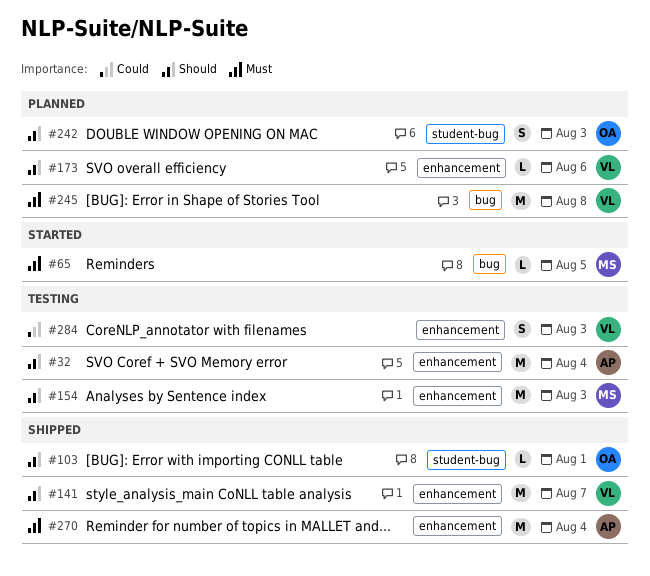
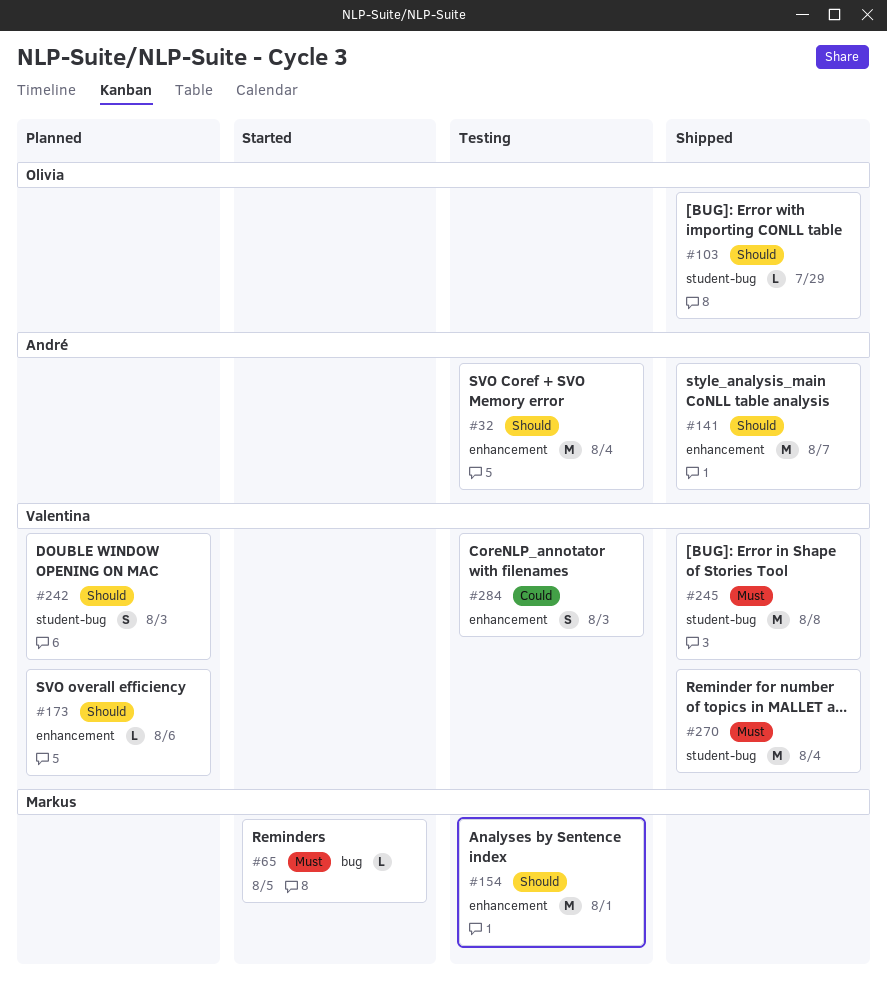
#103, due: Aug 1 -> Jul 29
#141, owner: Valentina -> André
#154, due: Aug 3 -> Aug 1
#242, owner: Olivia -> Valentina
#245, status: Planned -> Shipped
#245, label: bug -> student-bug
#270, owner: André -> Valentina
#270, label: enhancement -> student-bug

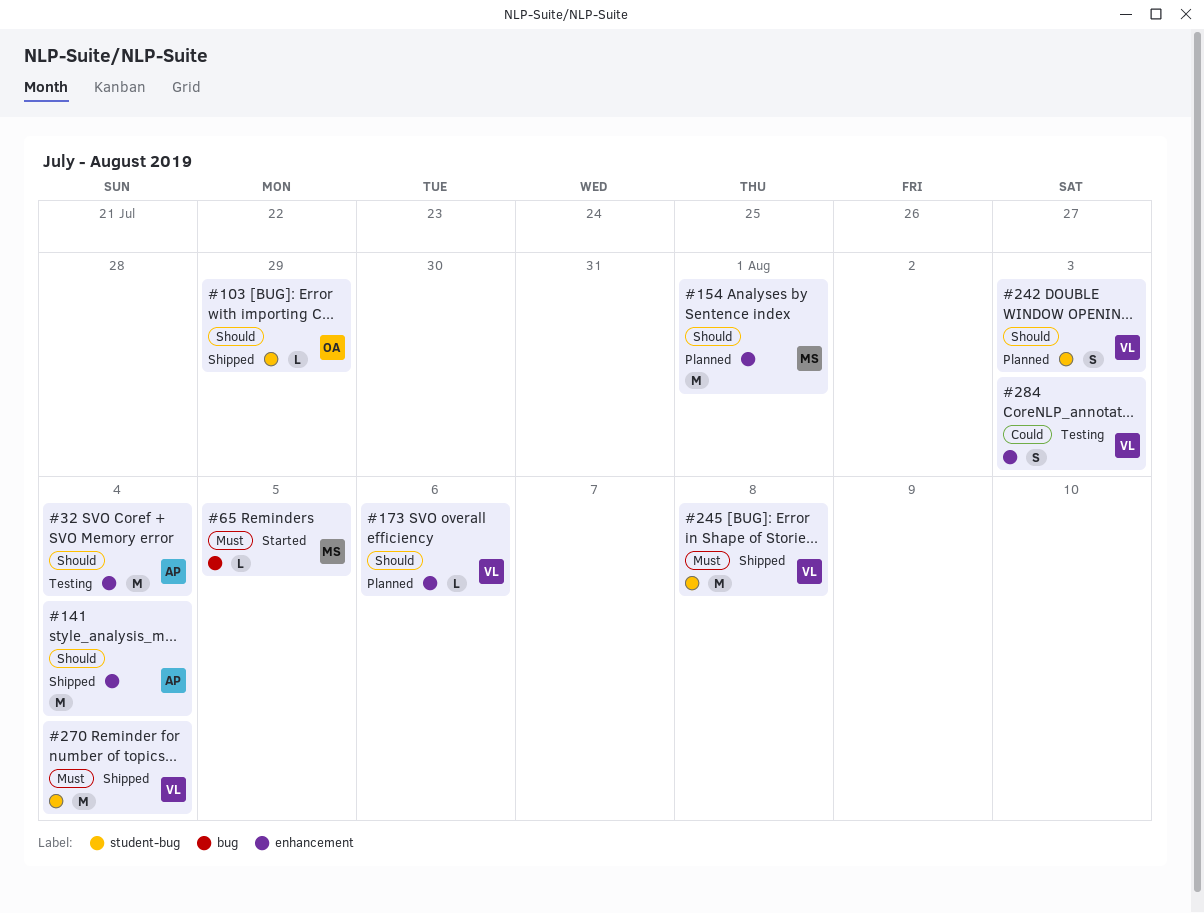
#141, due: Aug 7 -> Aug 4
#154, status: Testing -> Planned

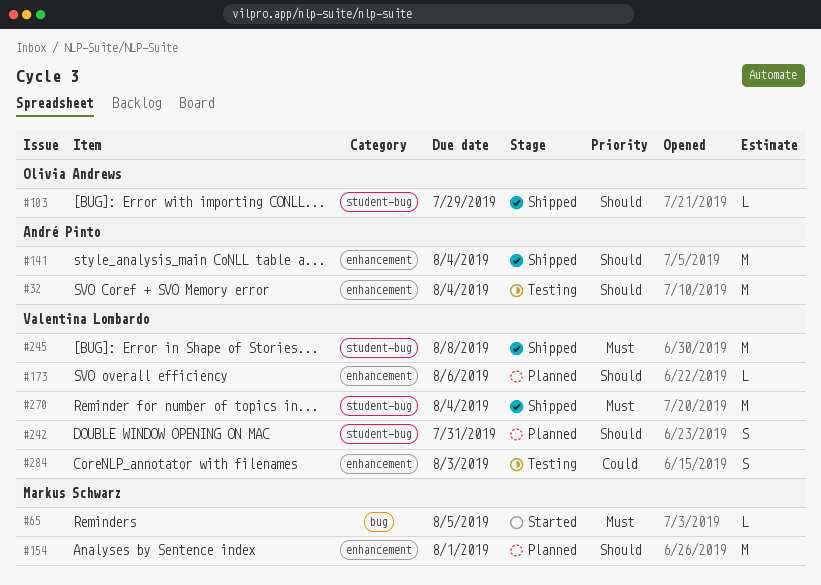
#242, due: Aug 3 -> Jul 31

